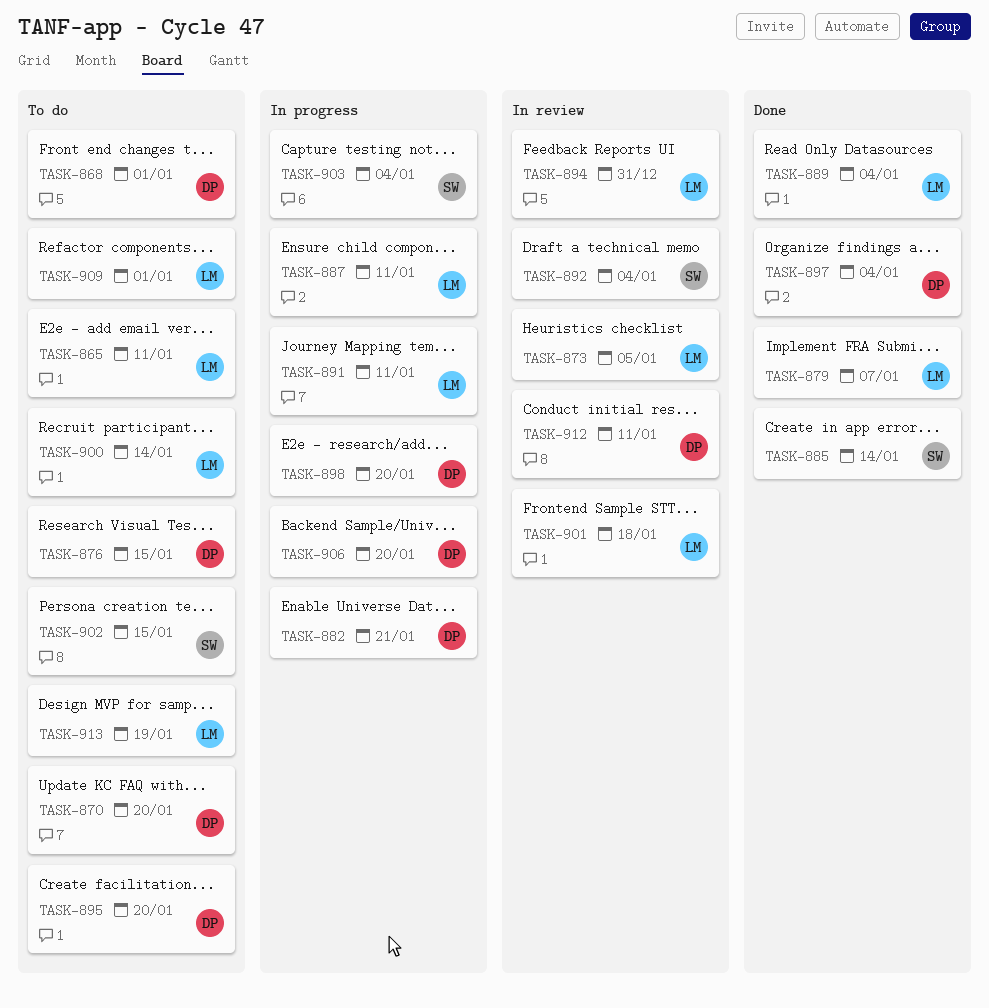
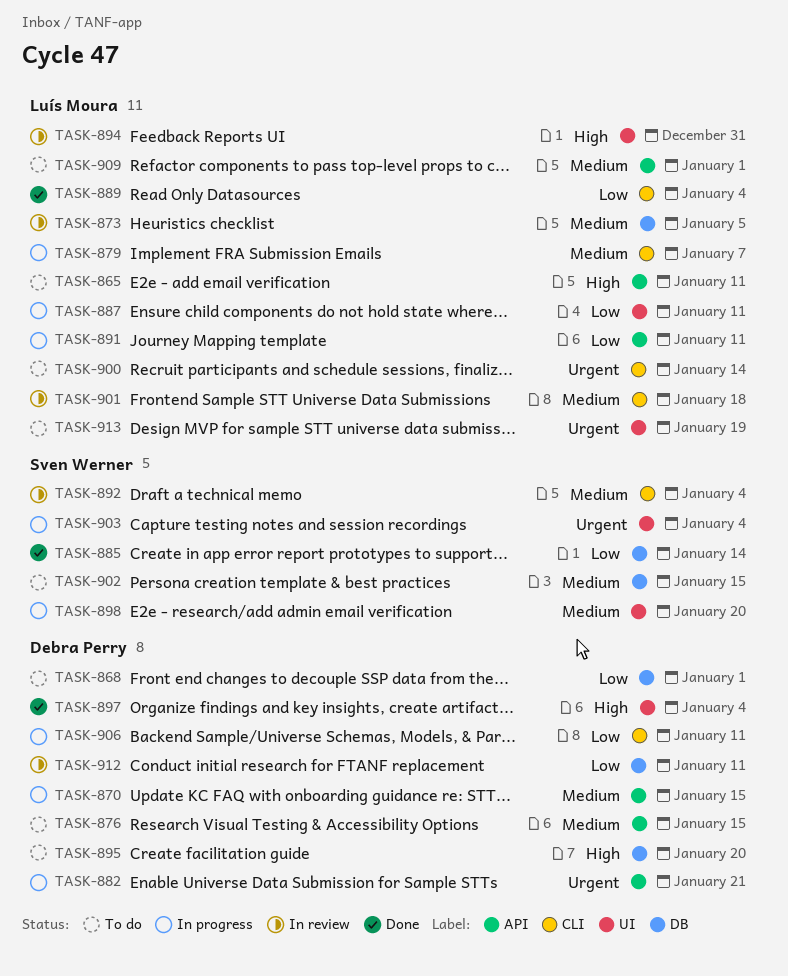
TASK-870, status: To do -> In progress
TASK-870, due: Jan 20 -> Jan 15
TASK-879, status: Done -> In progress
TASK-898, owner: Debra Perry -> Sven Werner
TASK-906, due: Jan 20 -> Jan 11

